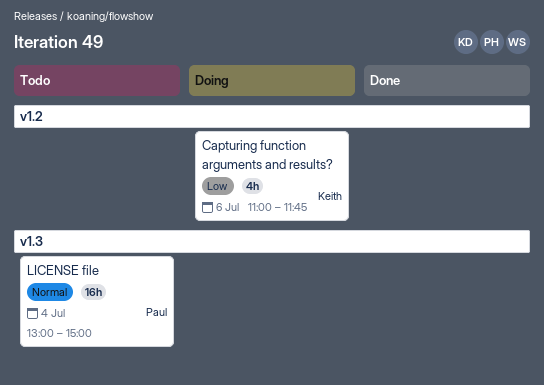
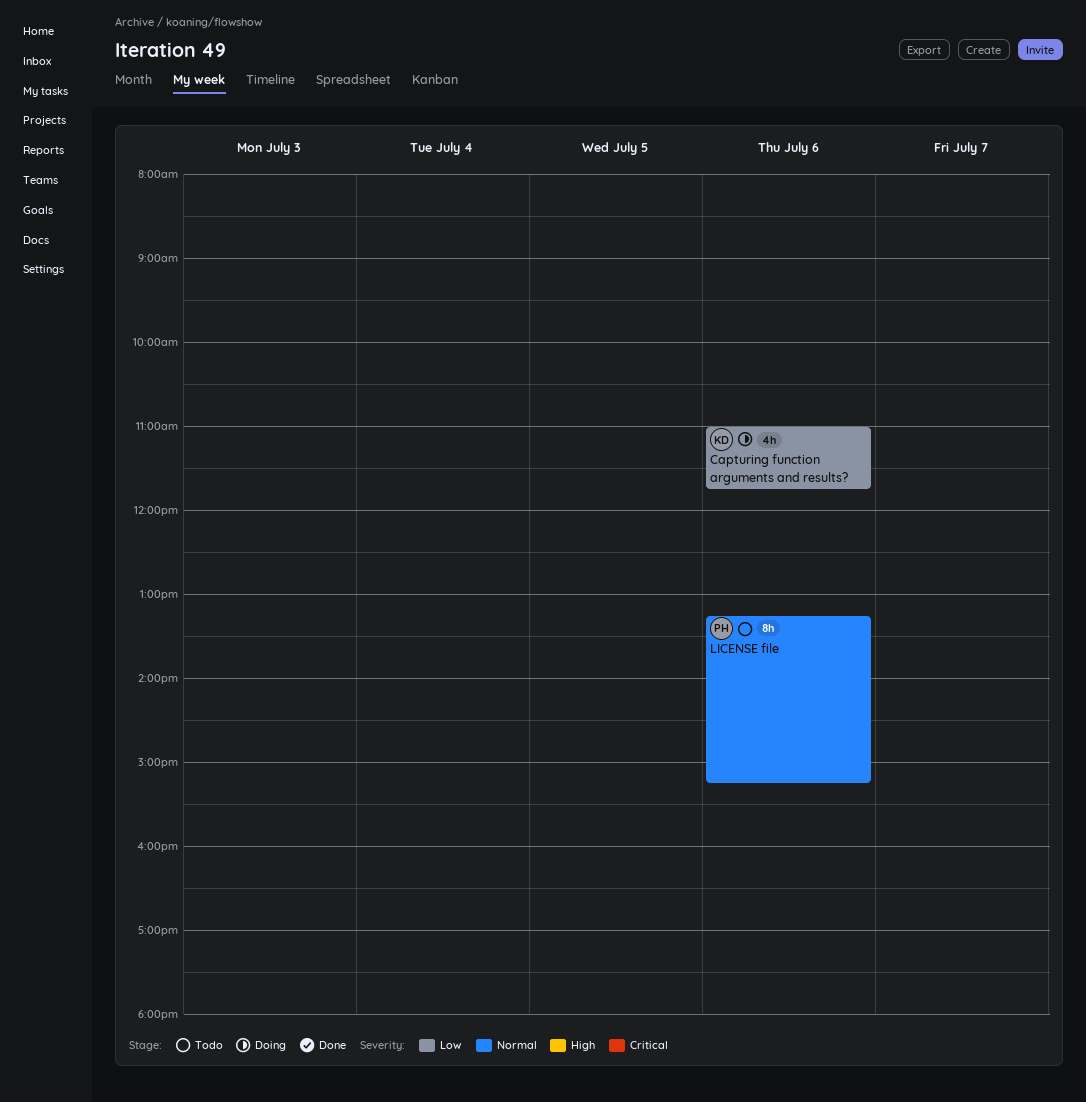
LICENSE file, estimate: 16h -> 8h
LICENSE file, day: Jul 4 -> Jul 6
LICENSE file, begins: 13:00 -> 13:15
LICENSE file, ends: 15:00 -> 15:15

